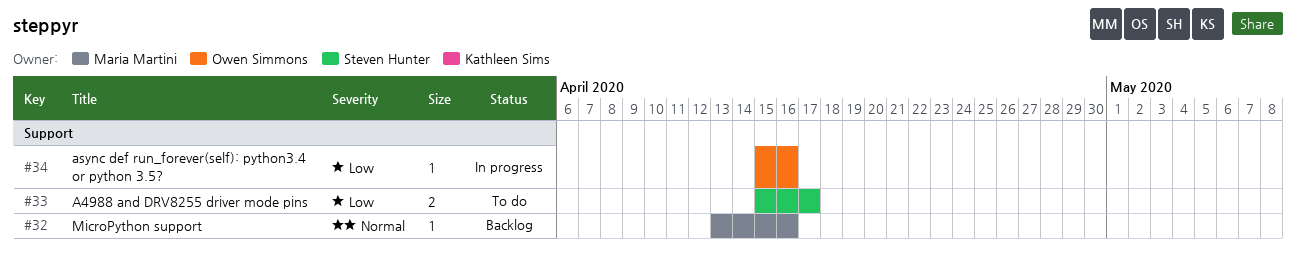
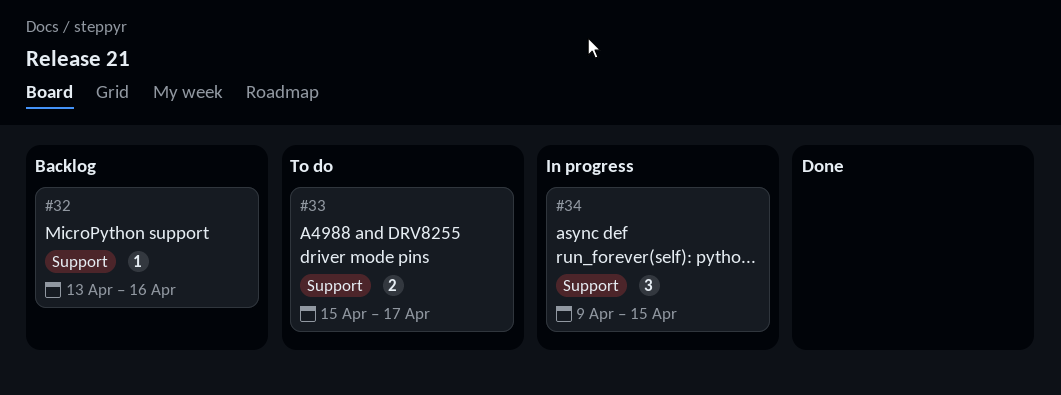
#34, estimate: 1 -> 3
#34, start: Apr 15 -> Apr 9
#34, due: Apr 16 -> Apr 15

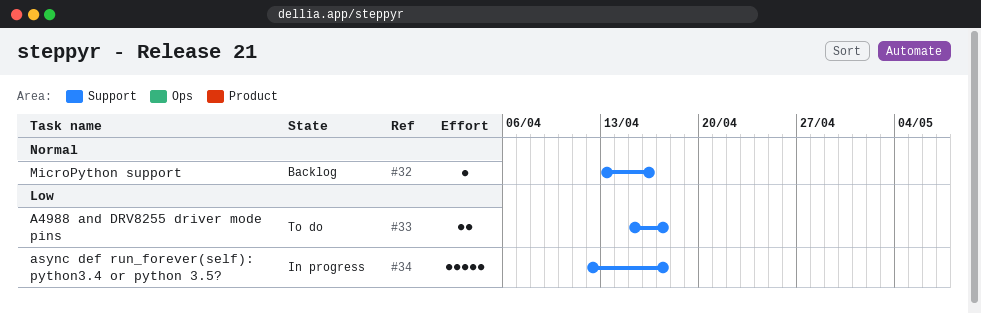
#34, estimate: 3 -> 5
#34, start: Apr 9 -> Apr 12
#34, due: Apr 15 -> Apr 17

